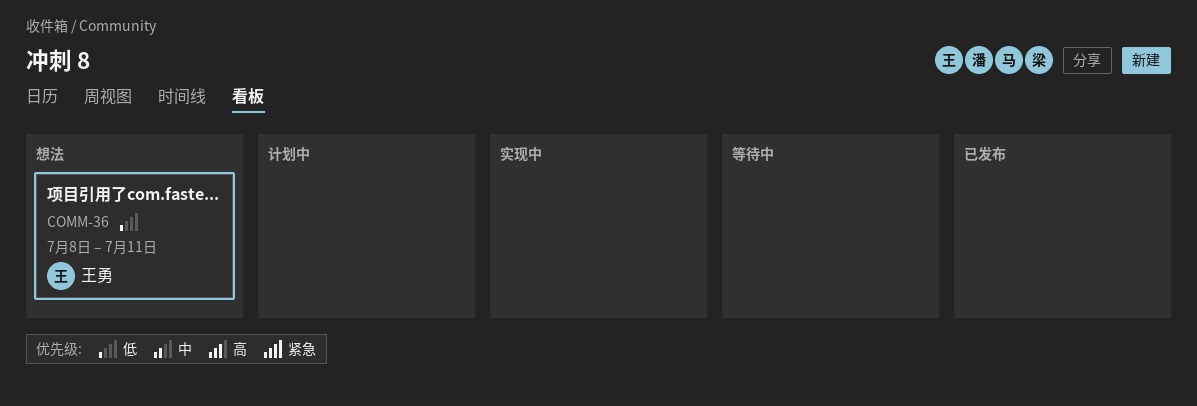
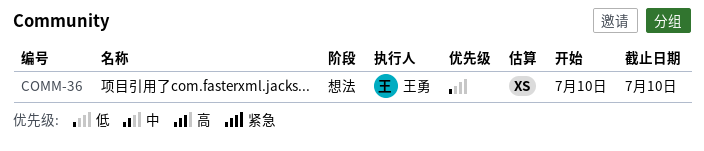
COMM-36, start: Jul 8 -> Jul 10
COMM-36, due: Jul 11 -> Jul 10

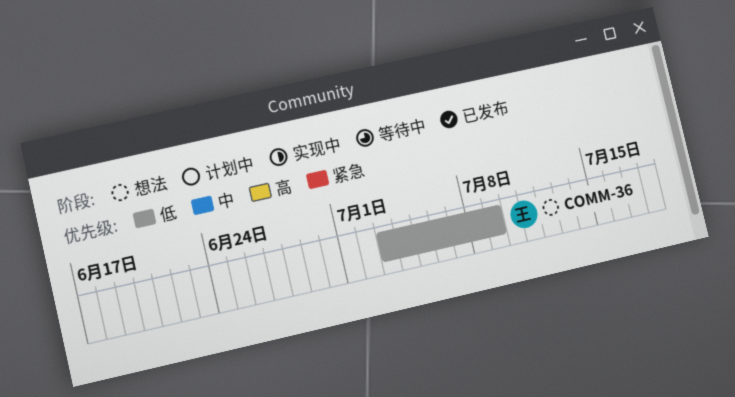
COMM-36, start: Jul 10 -> Jul 3
COMM-36, due: Jul 10 -> Jul 9

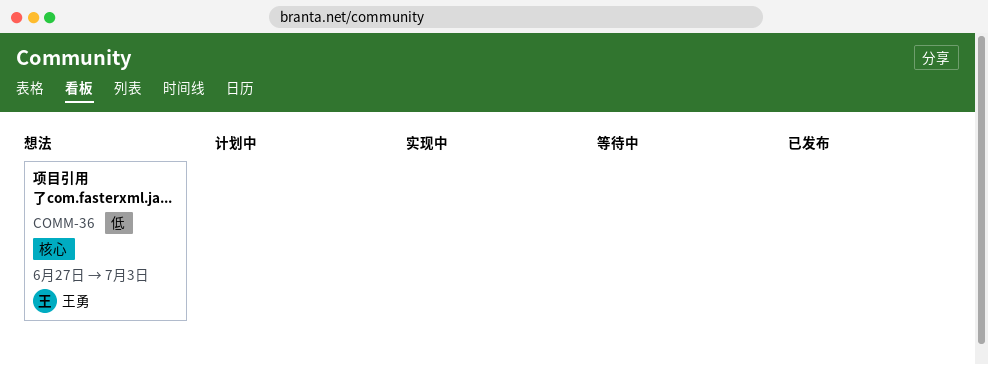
COMM-36, start: Jul 3 -> Jun 27
COMM-36, due: Jul 9 -> Jul 3

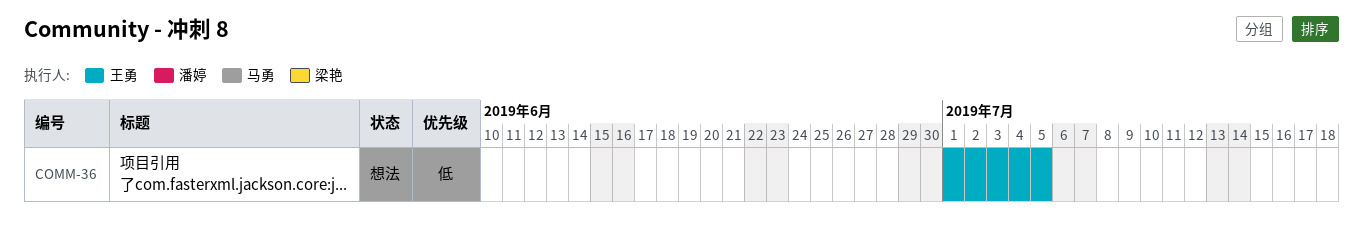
COMM-36, start: Jun 27 -> Jul 1
COMM-36, due: Jul 3 -> Jul 5

